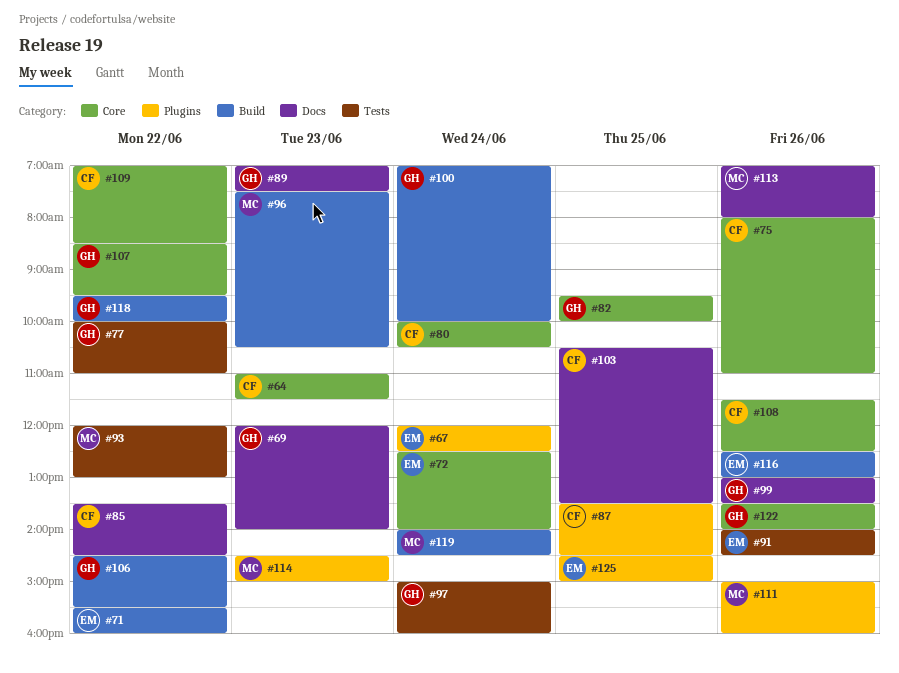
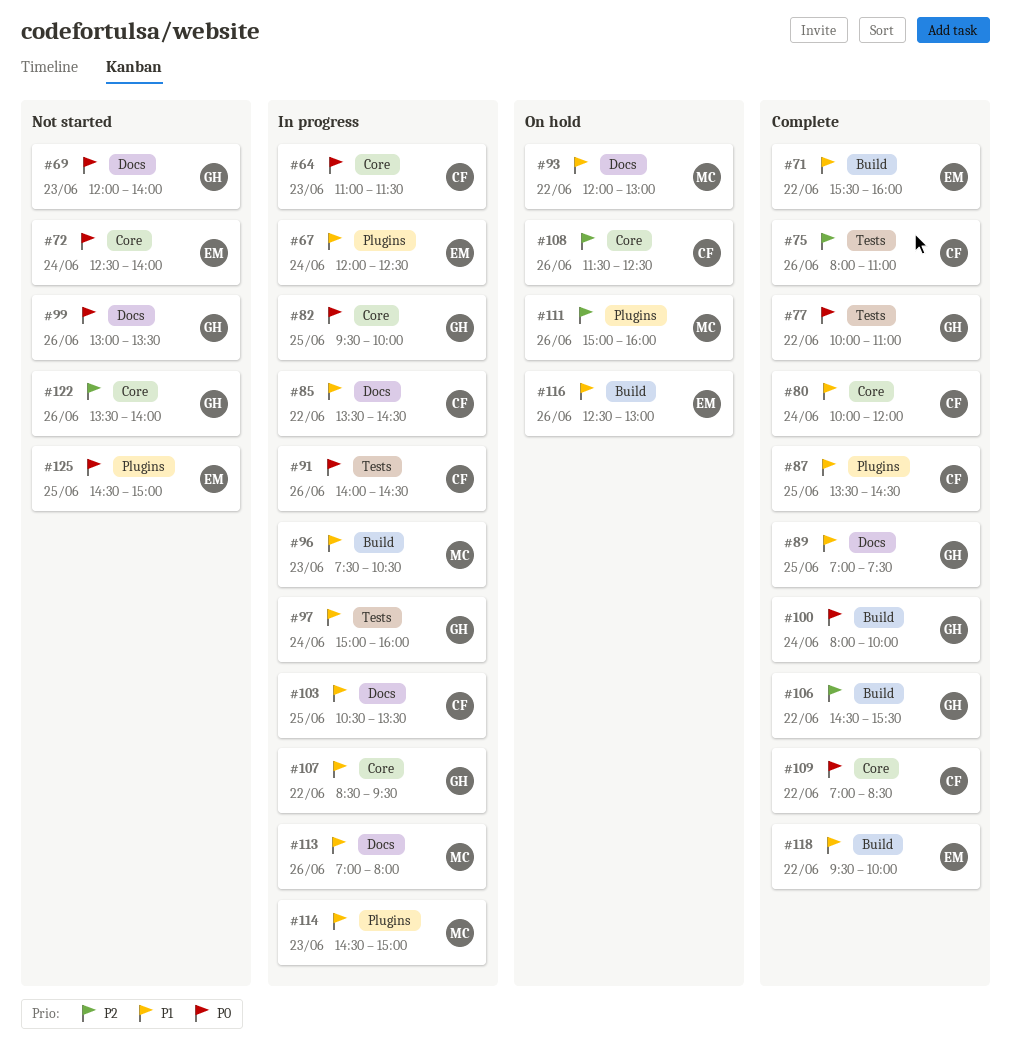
#75, label: Core -> Tests
#80, ends: 10:30 -> 12:00
#89, day: Jun 23 -> Jun 25
#91, owner: EM -> CF
#93, label: Tests -> Docs
#100, begins: 07:00 -> 08:00
#118, owner: GH -> EM
#119: present -> none

